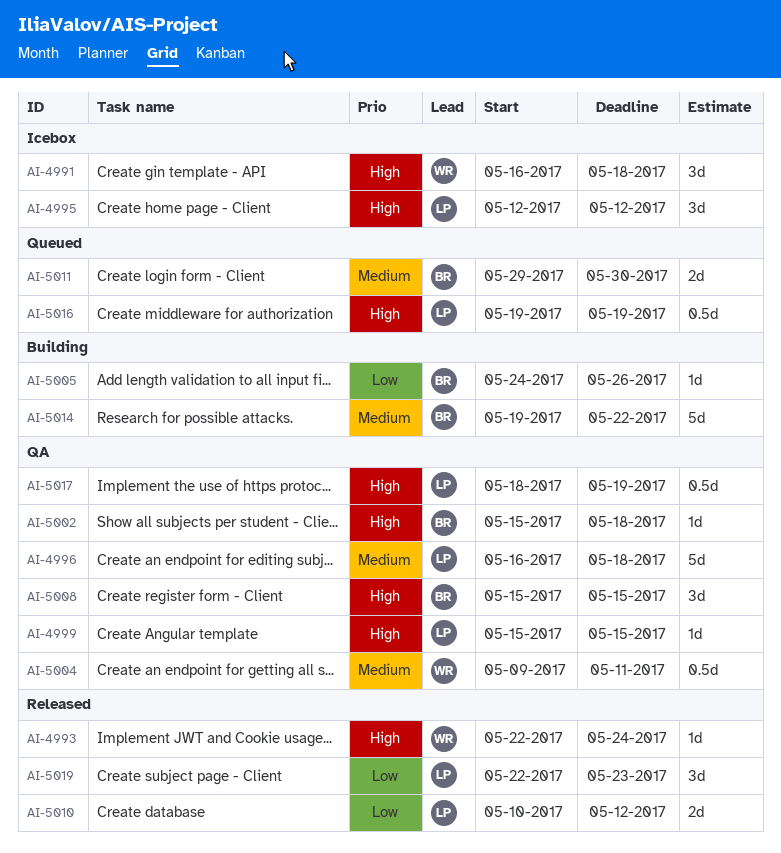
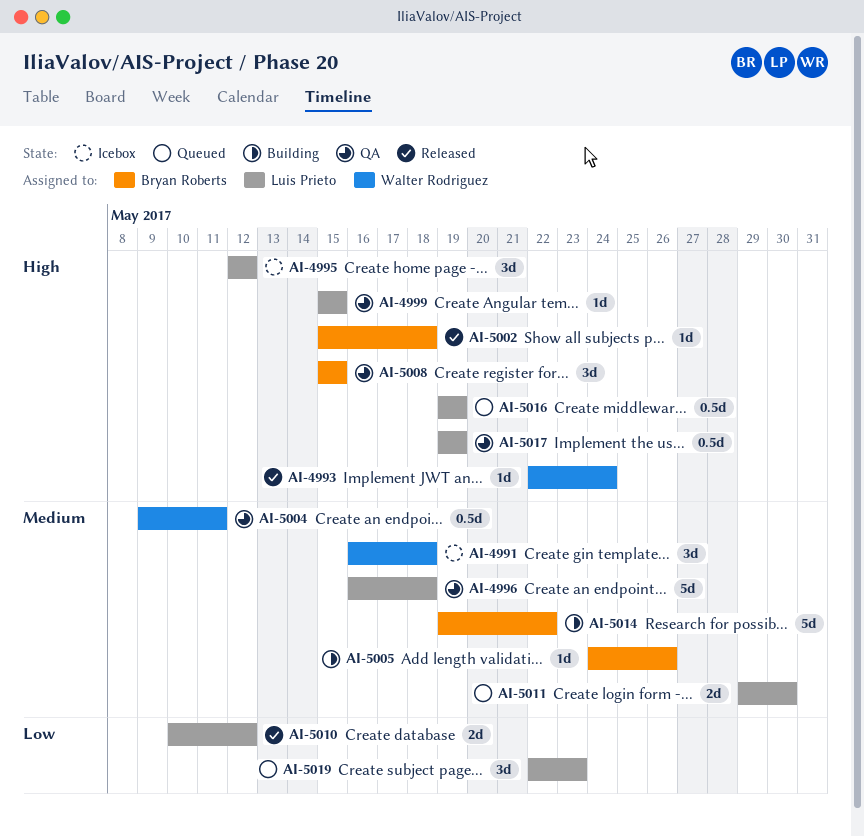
AI-4991, priority: High -> Medium
AI-5002, status: QA -> Released
AI-5005, priority: Low -> Medium
AI-5011, owner: Bryan Roberts -> Luis Prieto
AI-5017, start: May 18 -> May 19
AI-5019, status: Released -> Queued

